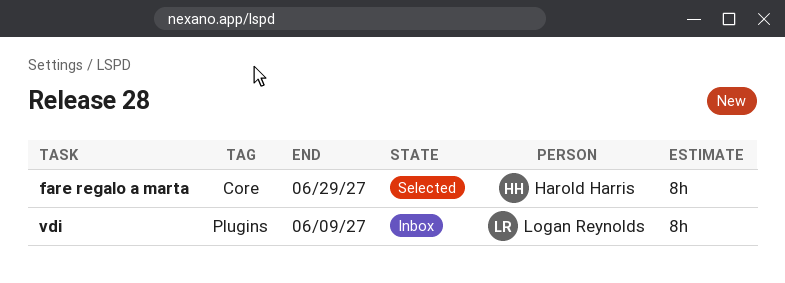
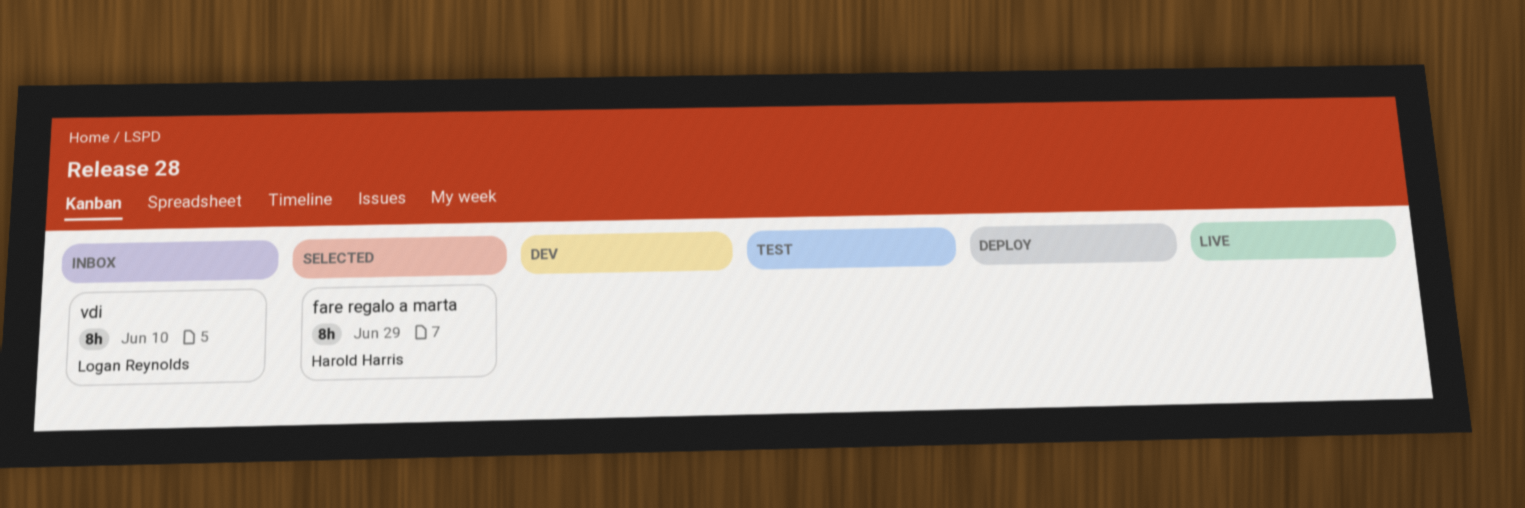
vdi, due: Jun 9 -> Jun 10

